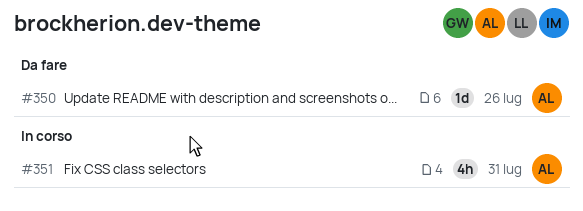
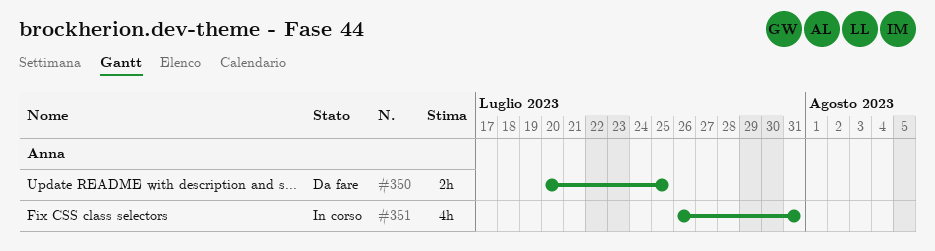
#350, estimate: 1d -> 2h
#350, due: Jul 26 -> Jul 25

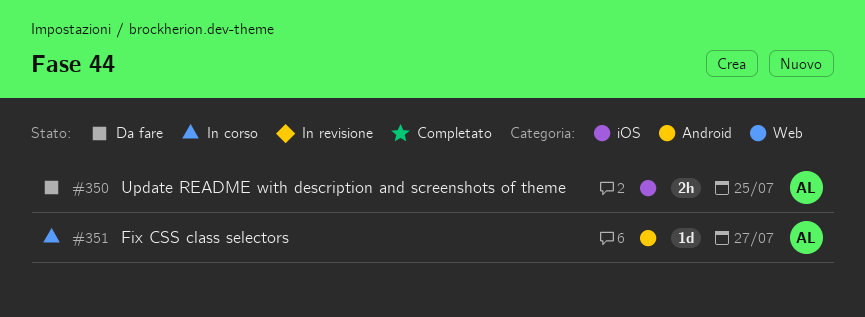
#351, estimate: 4h -> 1d
#351, due: Jul 31 -> Jul 27

